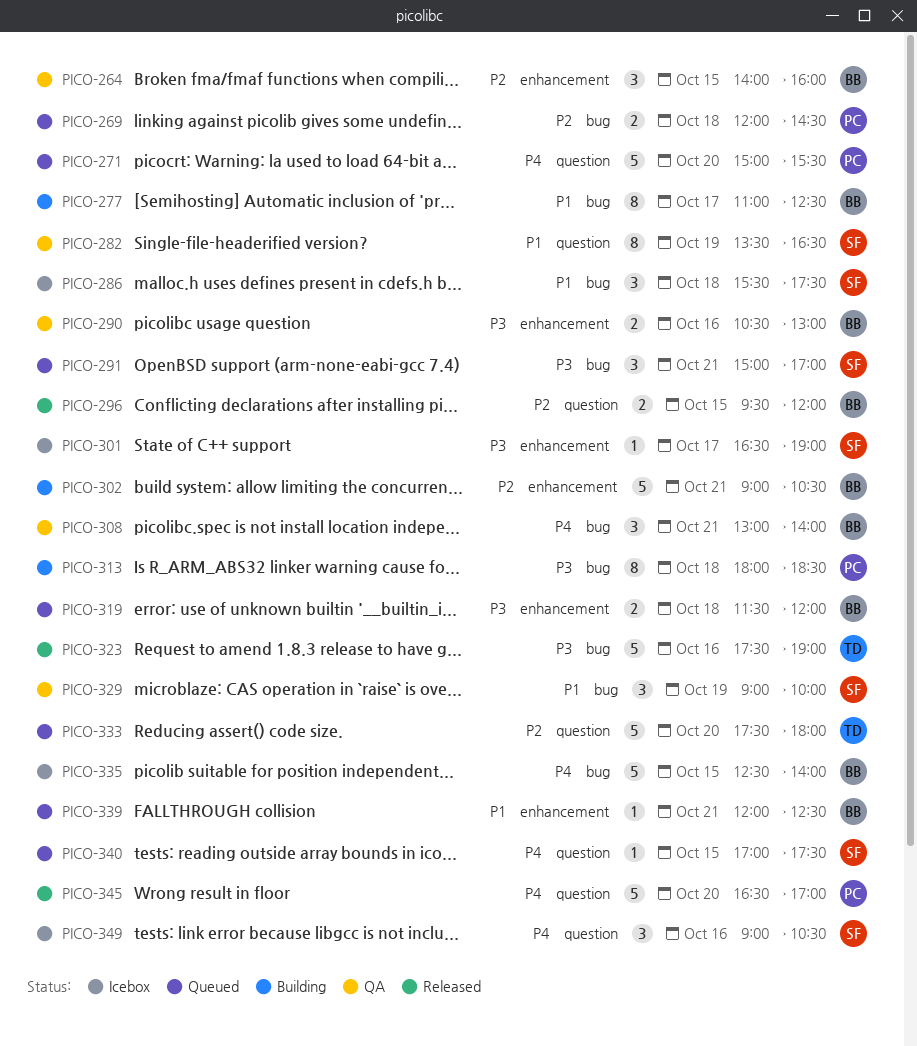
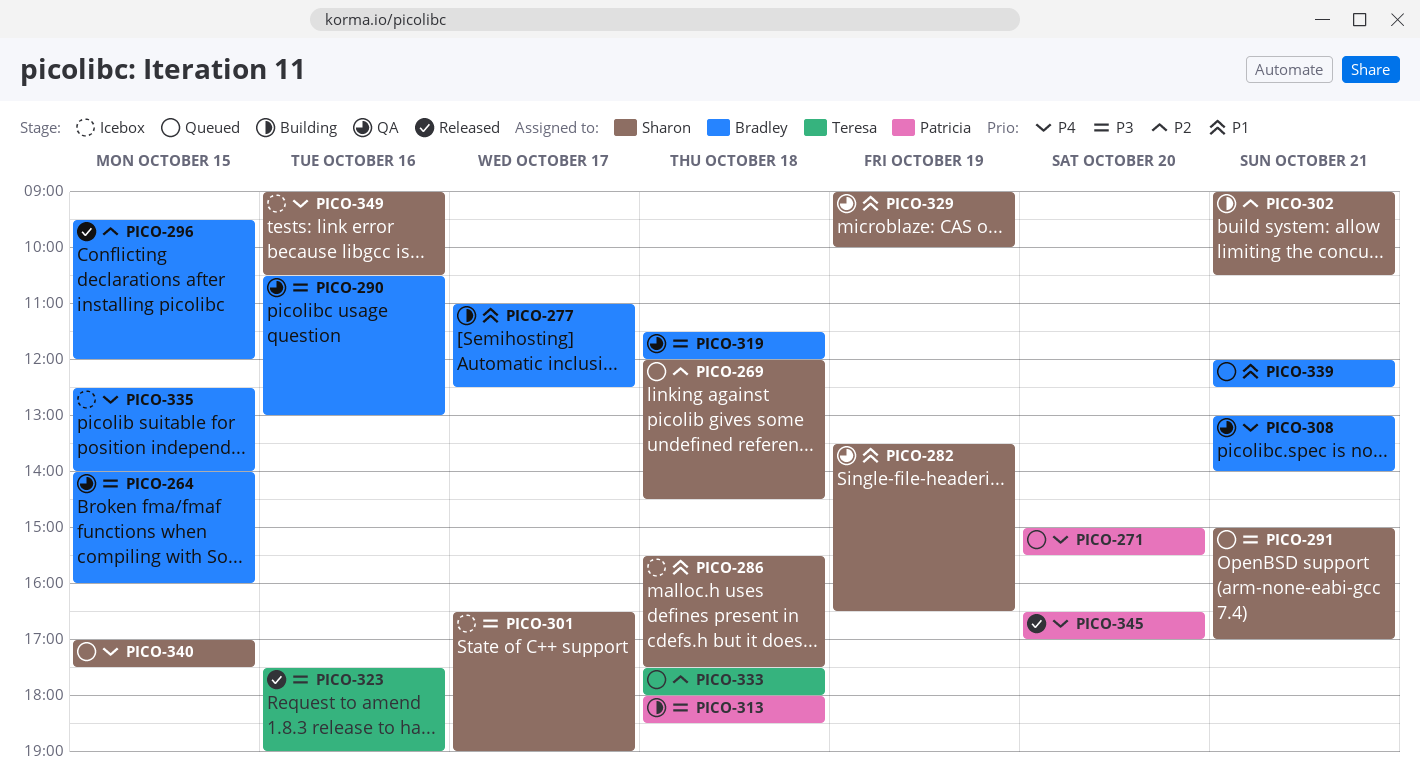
PICO-264, priority: P2 -> P3
PICO-269, owner: Patricia -> Sharon
PICO-302, owner: Bradley -> Sharon
PICO-319, status: Queued -> QA
PICO-333, day: Oct 20 -> Oct 18

